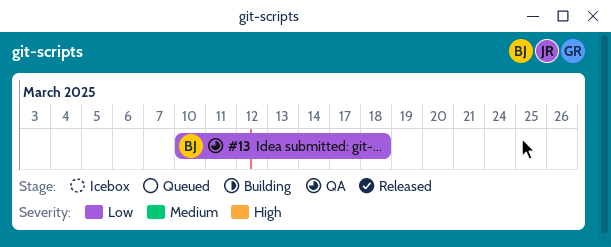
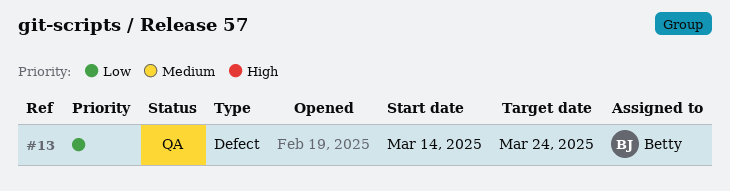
#13, start: Mar 10 -> Mar 14
#13, due: Mar 18 -> Mar 24

